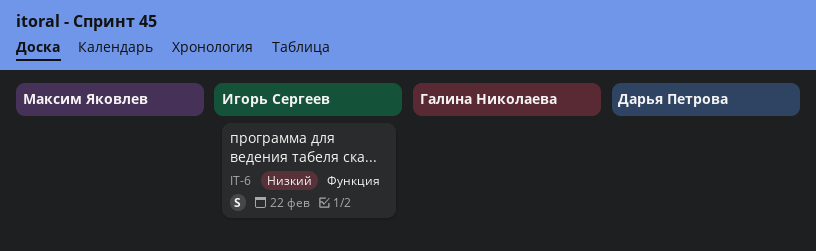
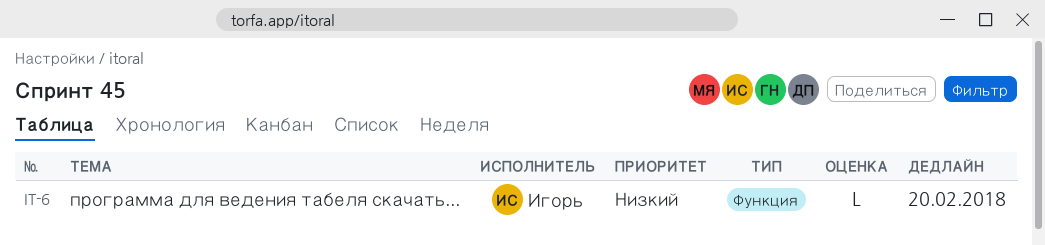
IT-6, estimate: S -> L
IT-6, due: Feb 22 -> Feb 20

